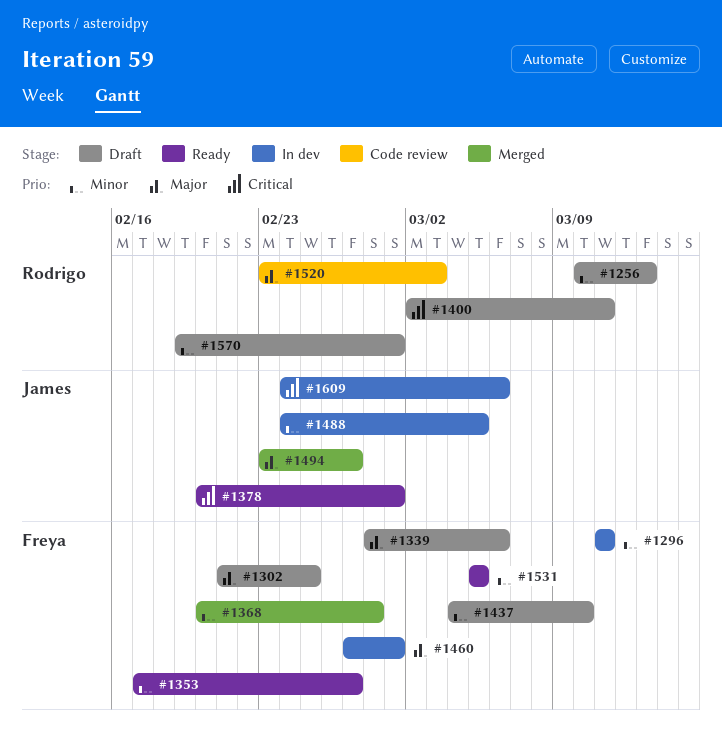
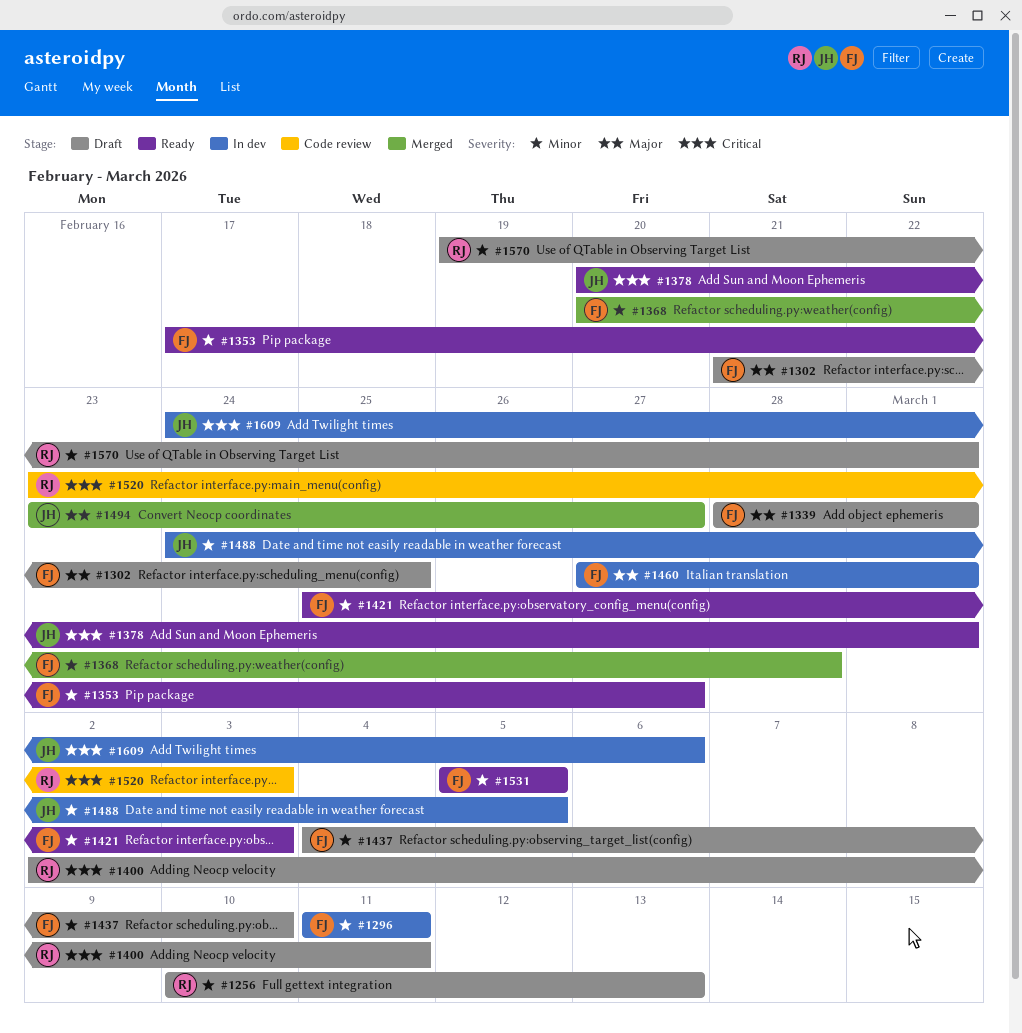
#1339, due: Mar 6 -> Mar 1
#1421: none -> present
#1520, priority: Major -> Critical

